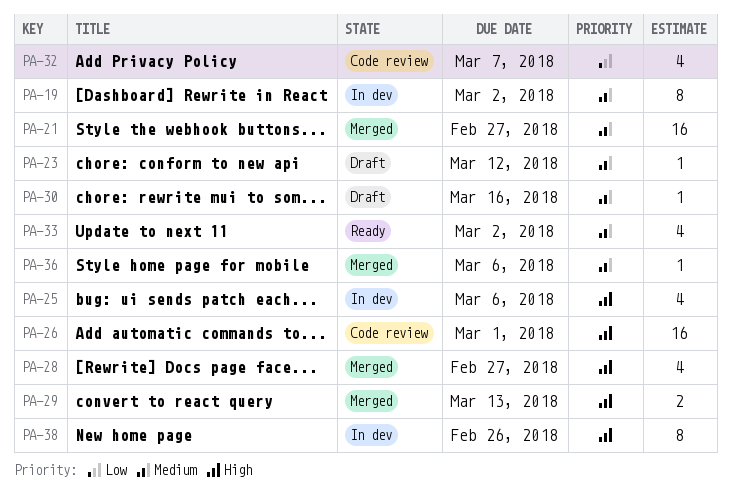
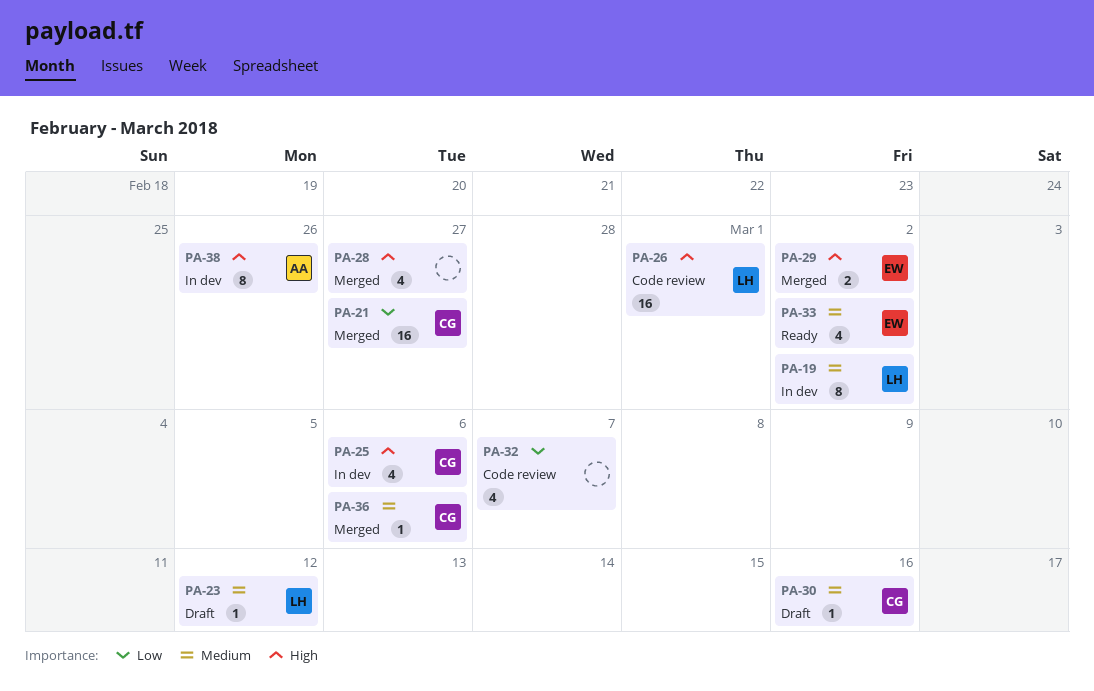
PA-21, priority: Medium -> Low
PA-29, due: Mar 13 -> Mar 2

